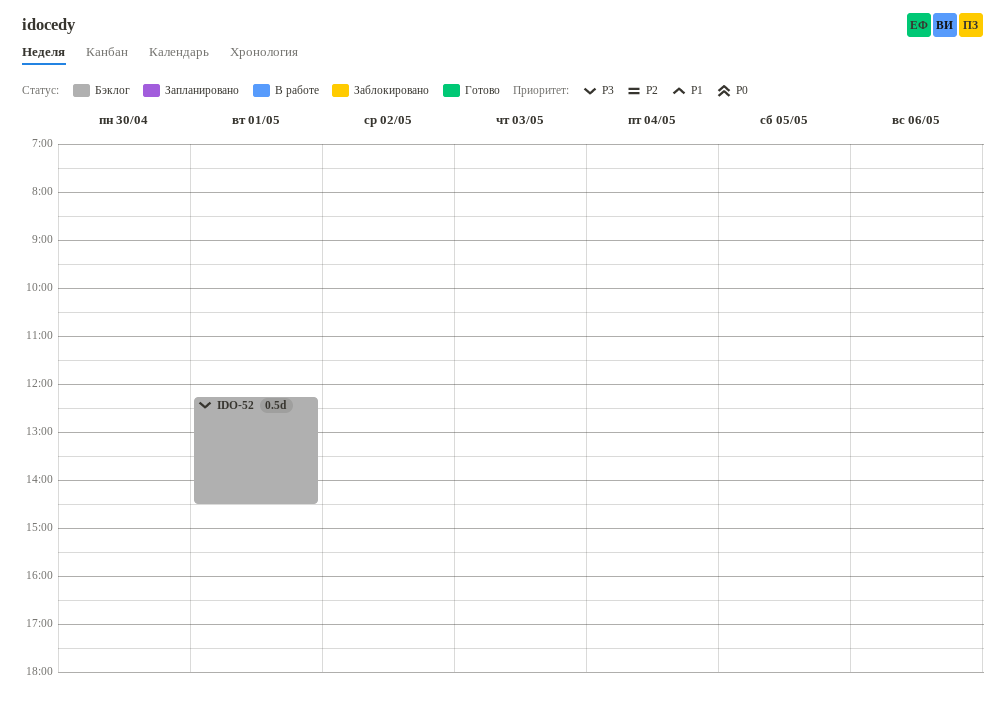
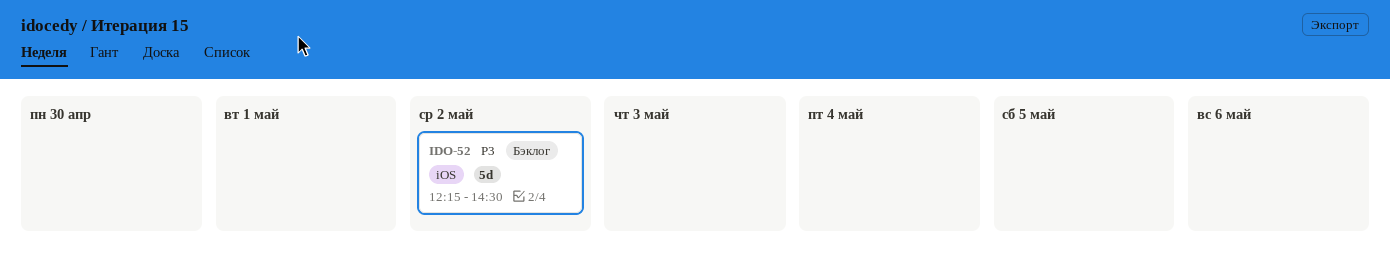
IDO-52, estimate: 0.5d -> 5d
IDO-52, day: May 1 -> May 2

